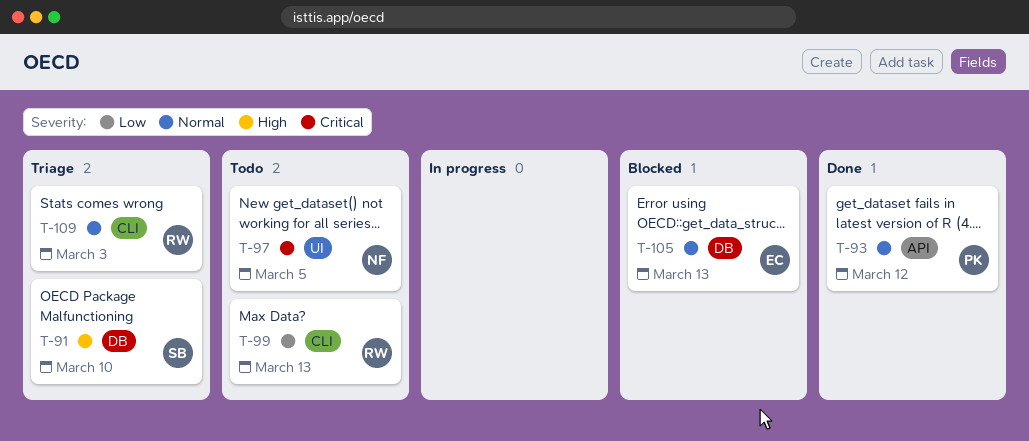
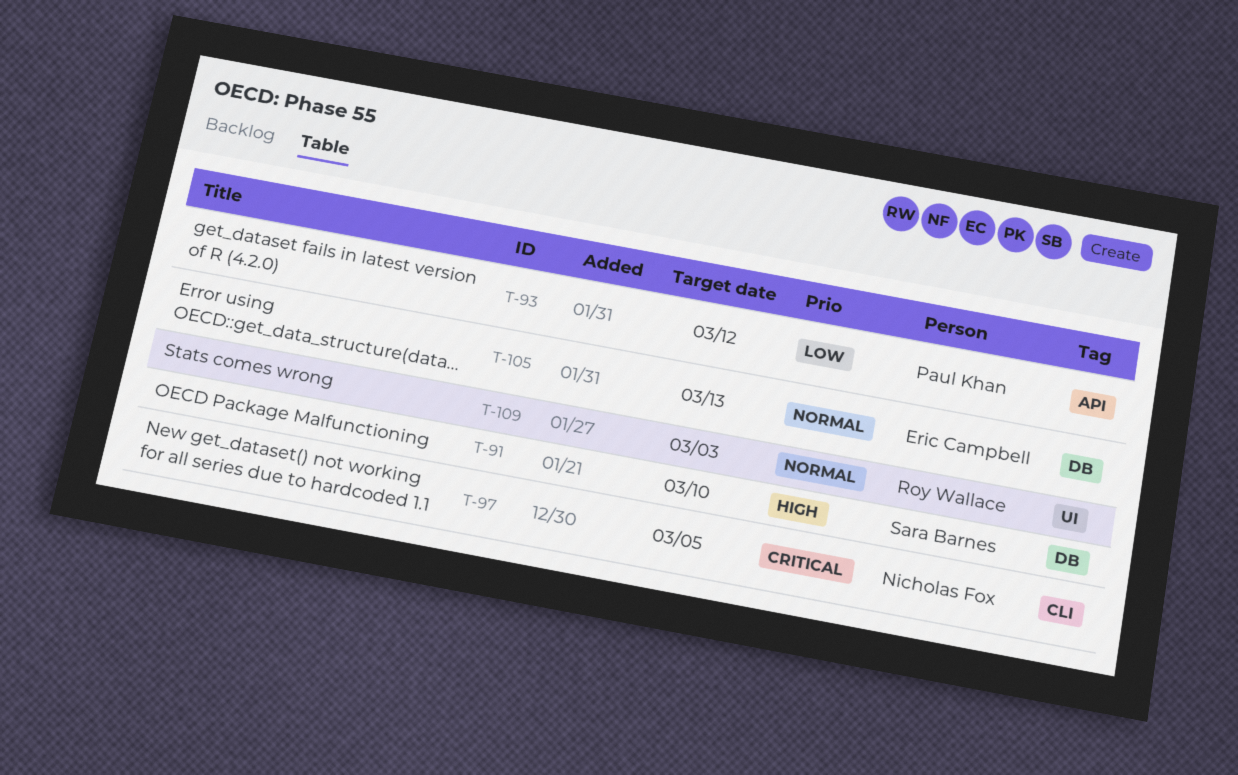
T-93, priority: Normal -> Low
T-97, label: UI -> CLI
T-99: present -> none
T-109, label: CLI -> UI

